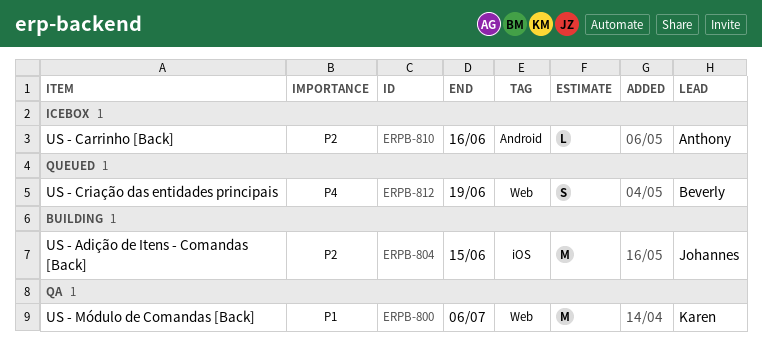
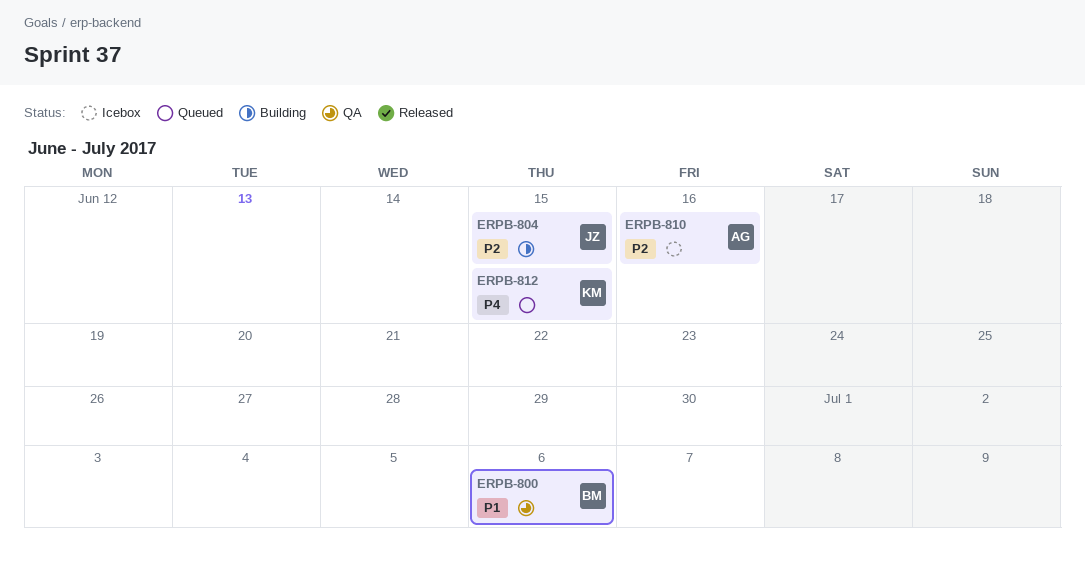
ERPB-800, owner: Karen -> Beverly
ERPB-812, owner: Beverly -> Karen
ERPB-812, due: Jun 19 -> Jun 15

